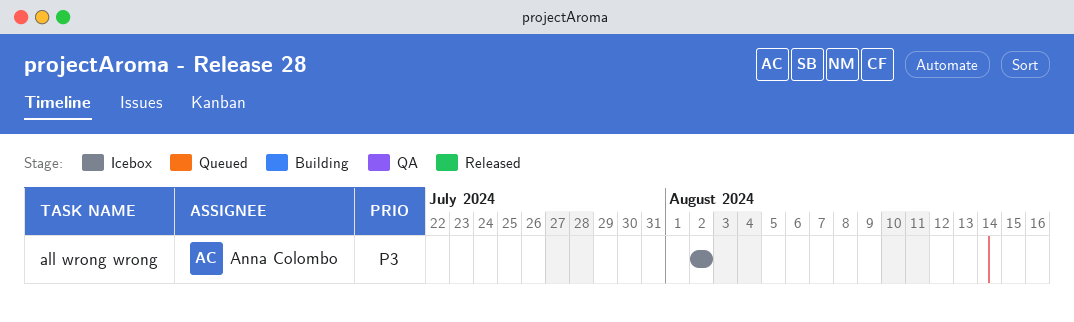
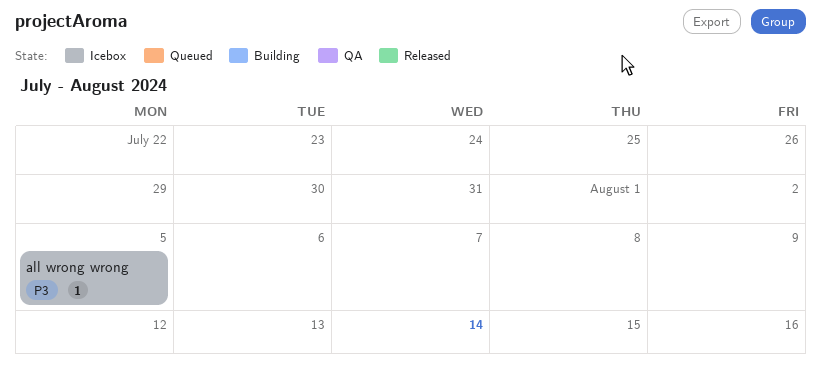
all wrong wrong, due: Aug 2 -> Aug 5

